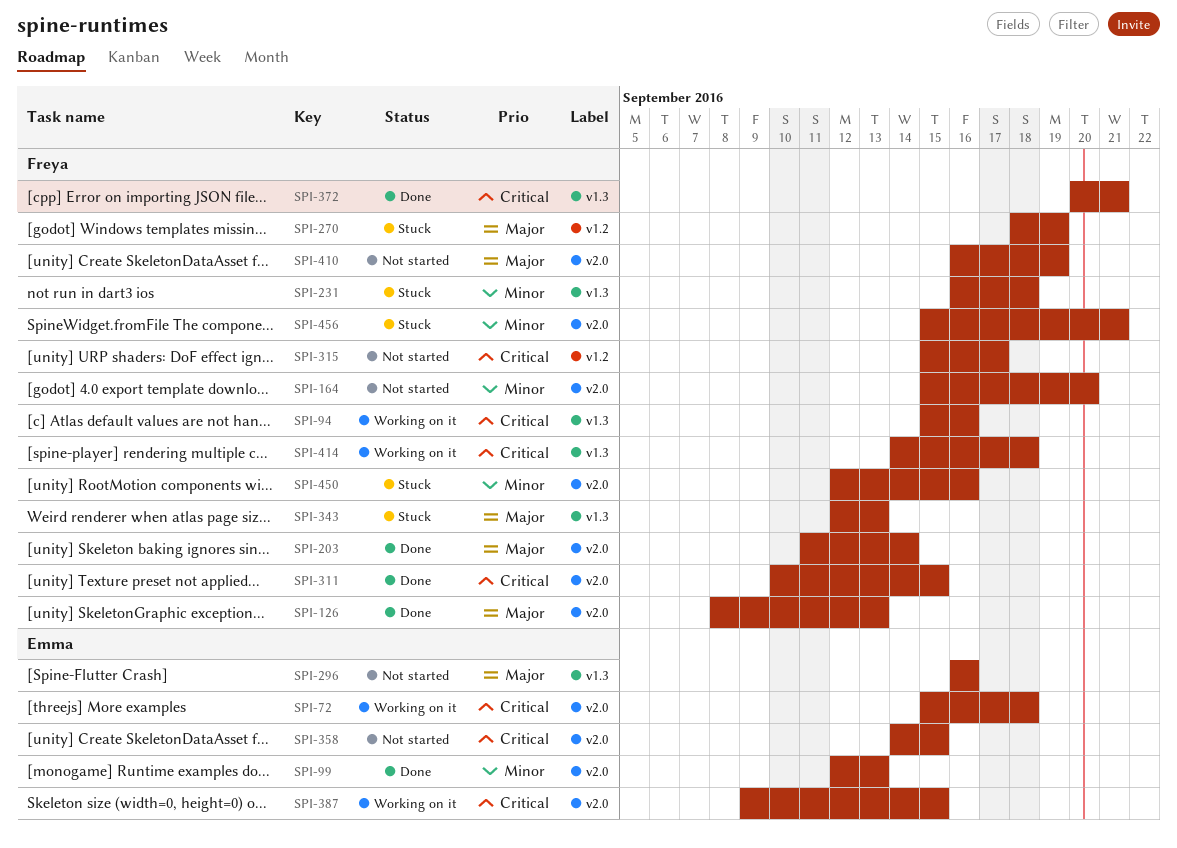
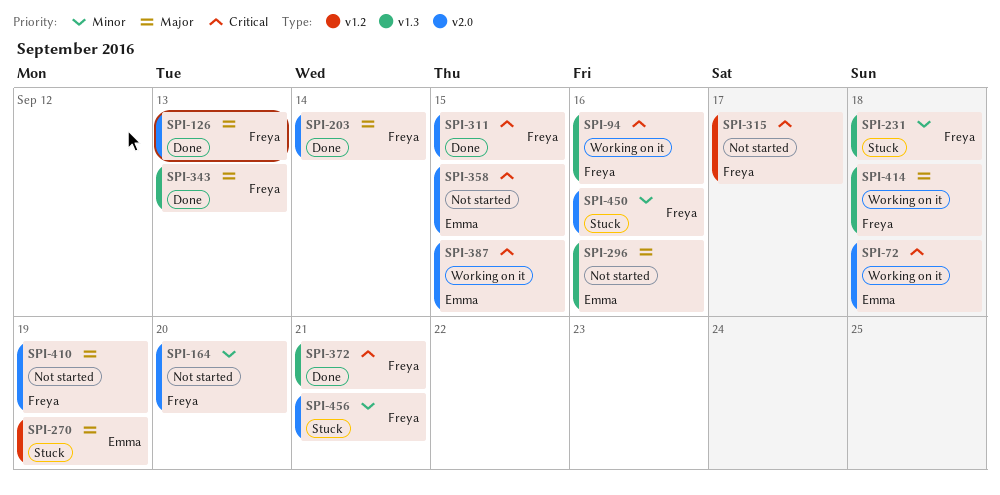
SPI-99: present -> none
SPI-270, owner: Freya -> Emma
SPI-343, status: Stuck -> Done
SPI-414, priority: Critical -> Major

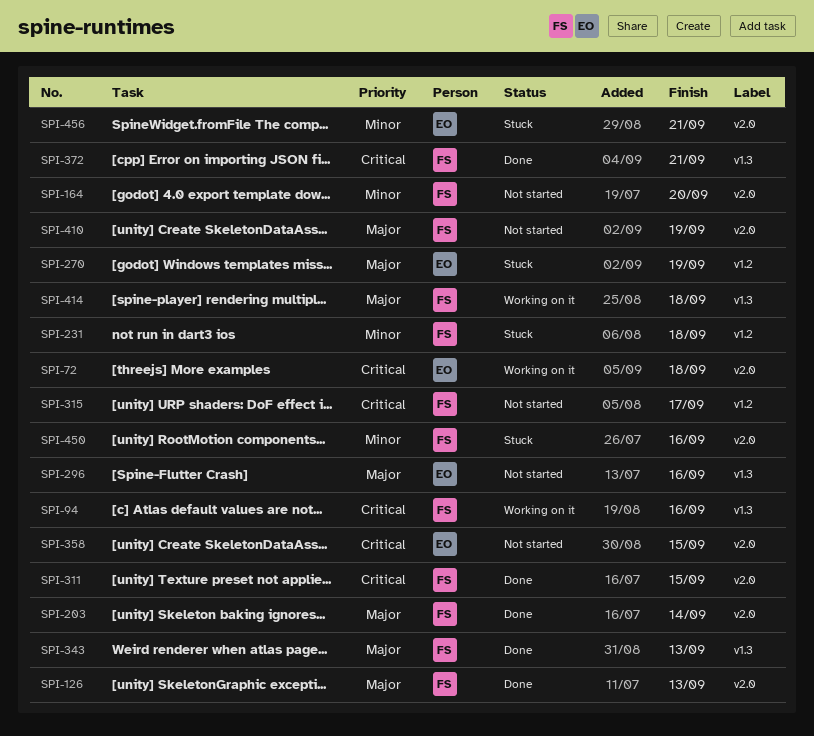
SPI-231, label: v1.3 -> v1.2
SPI-387: present -> none
SPI-456, owner: Freya -> Emma

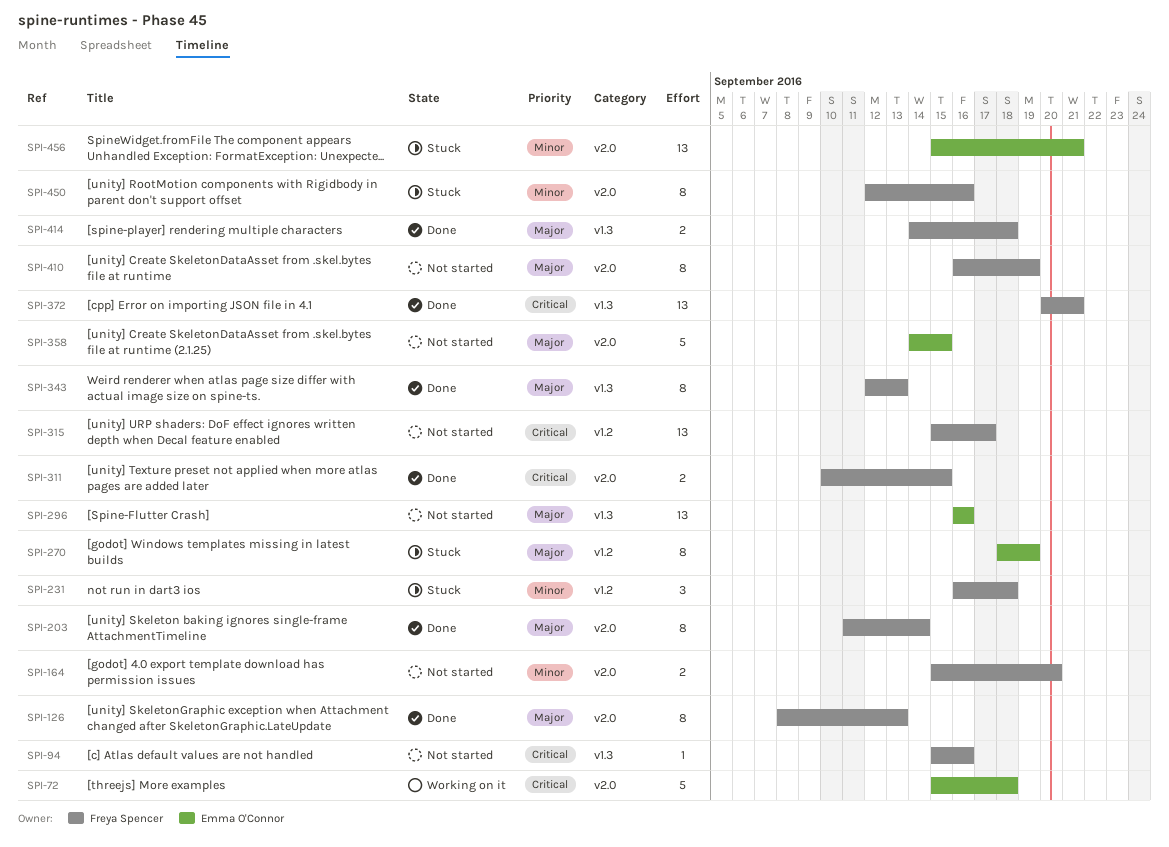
SPI-94, status: Working on it -> Not started
SPI-358, priority: Critical -> Major
SPI-414, status: Working on it -> Done

